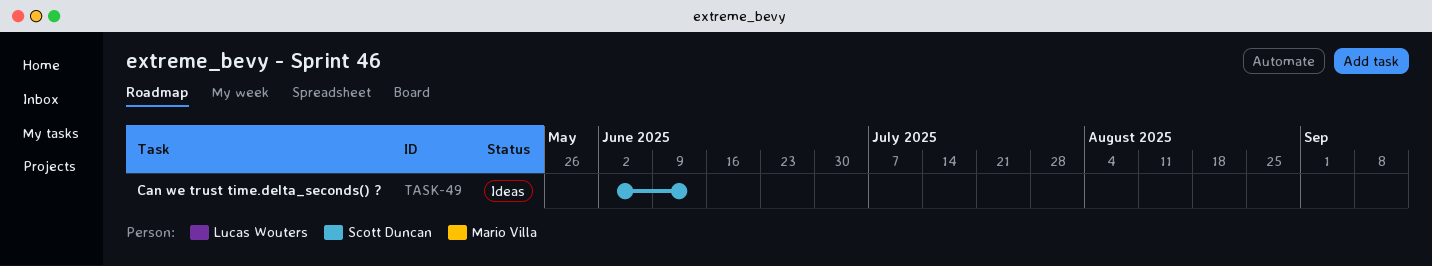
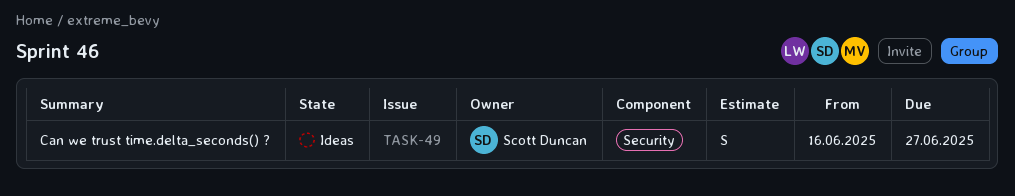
TASK-49, start: Jun 2 -> Jun 16
TASK-49, due: Jun 13 -> Jun 27

